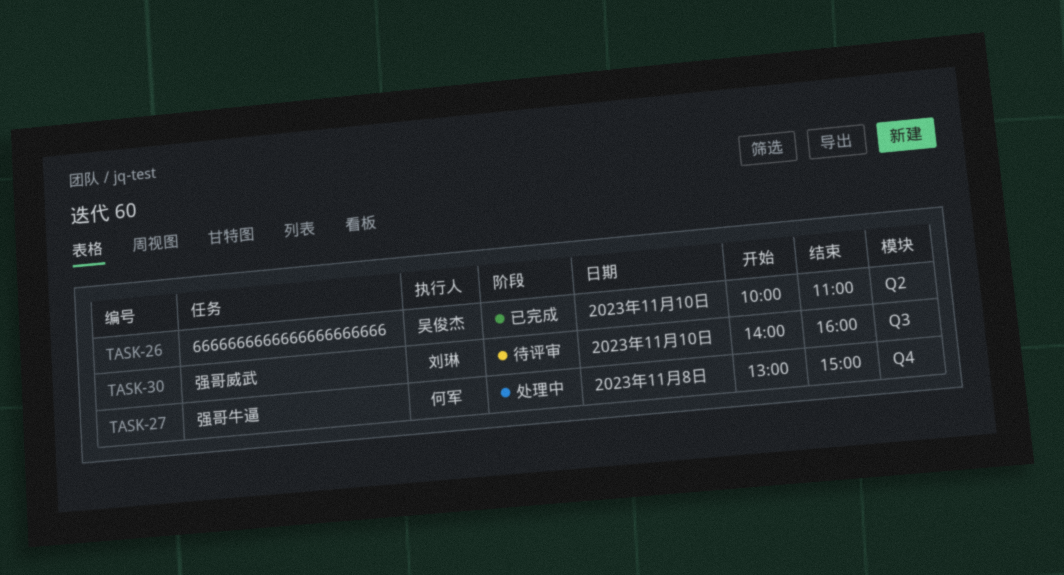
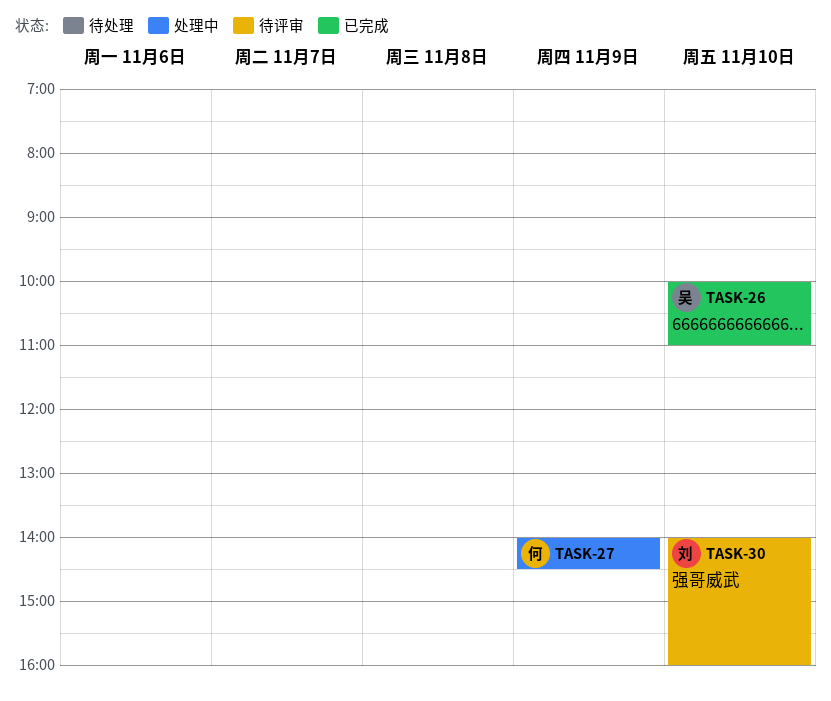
TASK-27, day: Nov 8 -> Nov 9
TASK-27, begins: 13:00 -> 14:00
TASK-27, ends: 15:00 -> 14:30

